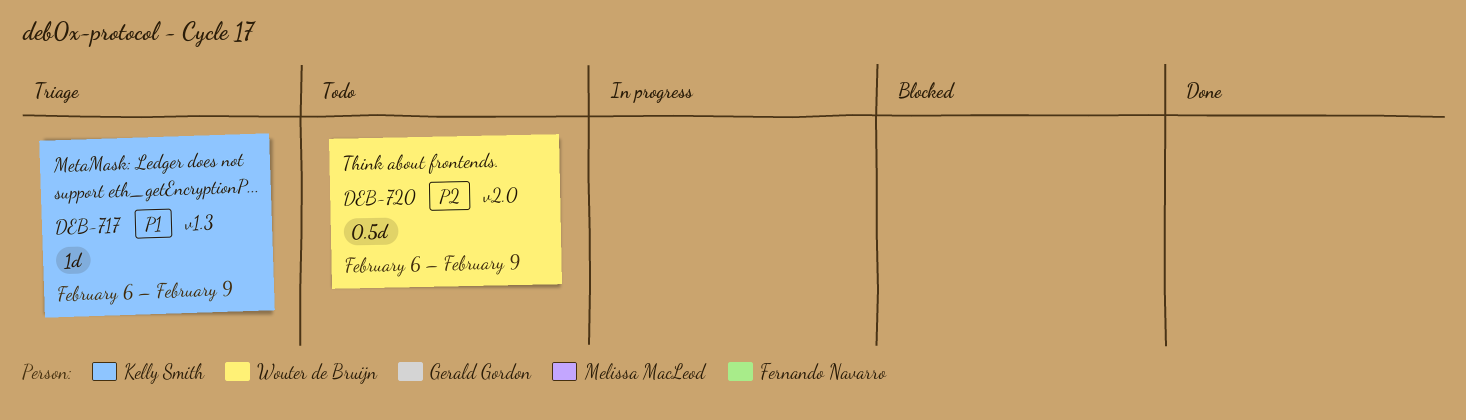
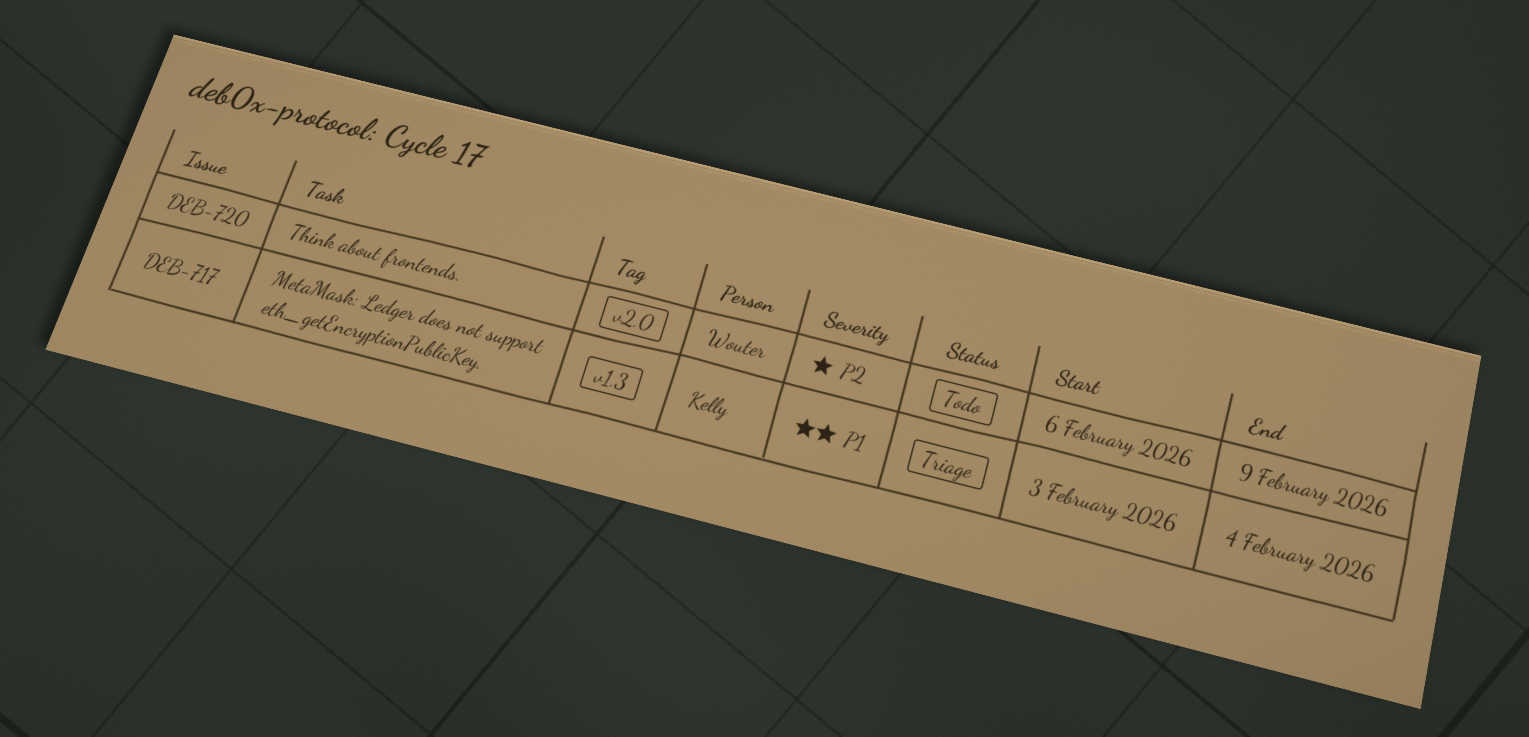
DEB-717, start: Feb 6 -> Feb 3
DEB-717, due: Feb 9 -> Feb 4

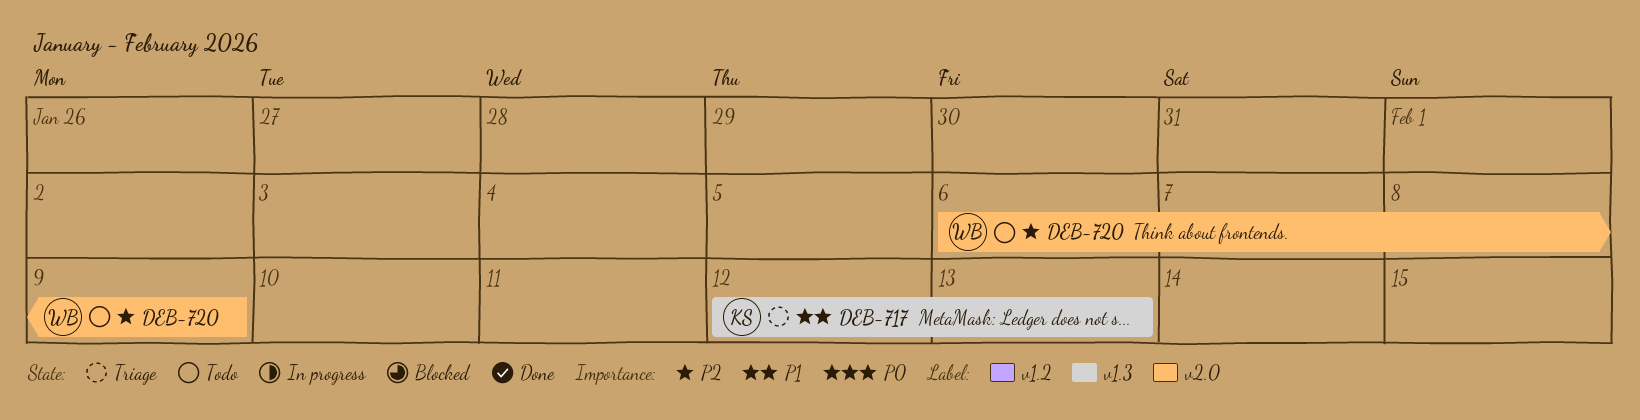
DEB-717, start: Feb 3 -> Feb 12
DEB-717, due: Feb 4 -> Feb 13

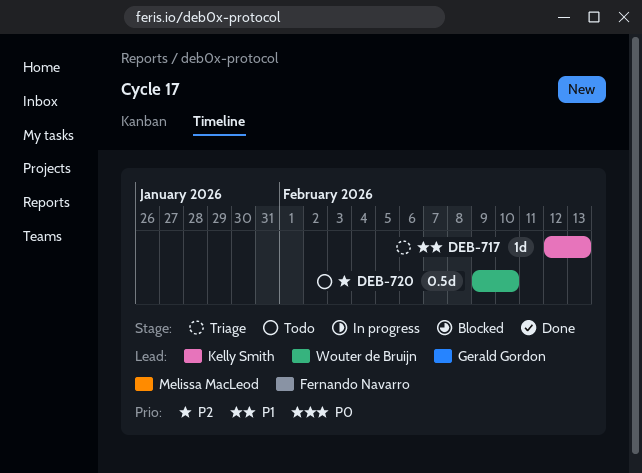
DEB-720, start: Feb 6 -> Feb 9
DEB-720, due: Feb 9 -> Feb 10

